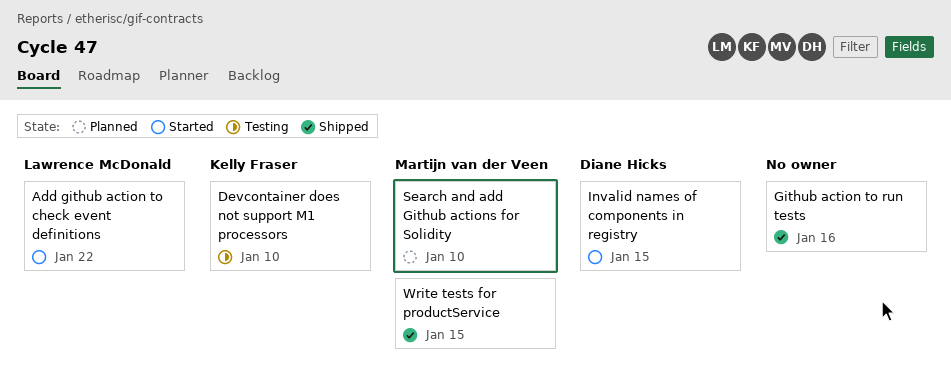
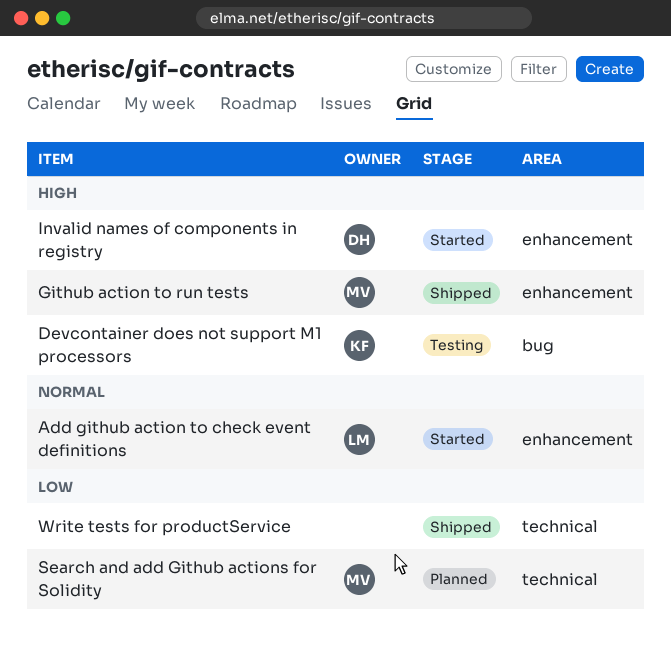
Github action to run tests, owner: none -> Martijn van der Veen
Write tests for productService, owner: Martijn van der Veen -> none

